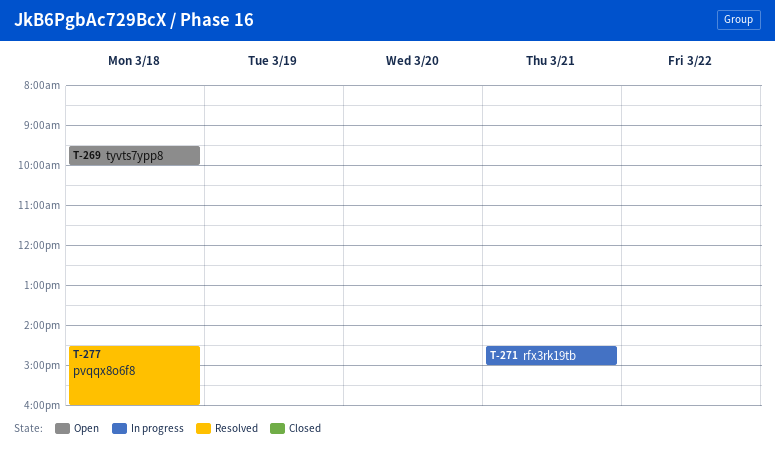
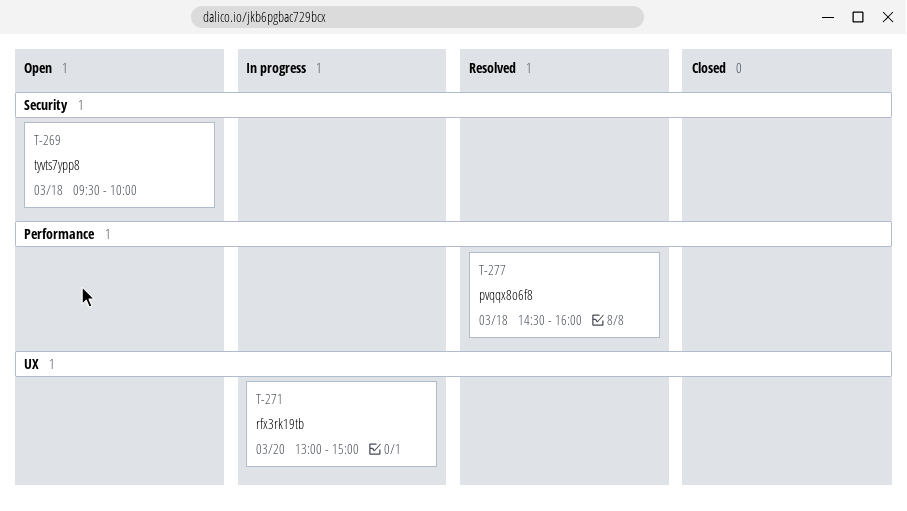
T-271, day: Mar 21 -> Mar 20
T-271, begins: 14:30 -> 13:00

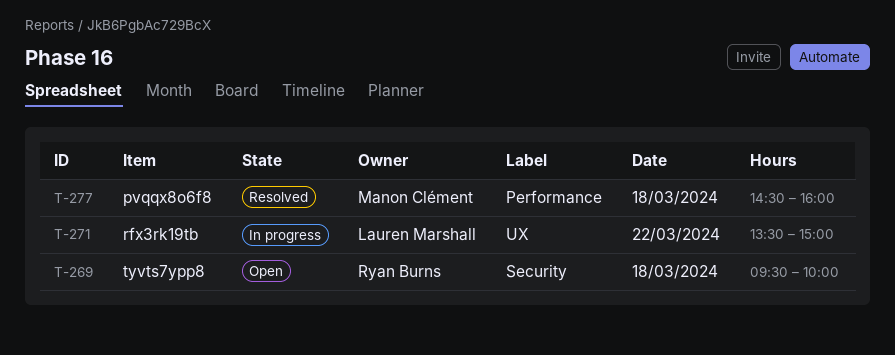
T-271, day: Mar 20 -> Mar 22
T-271, begins: 13:00 -> 13:30

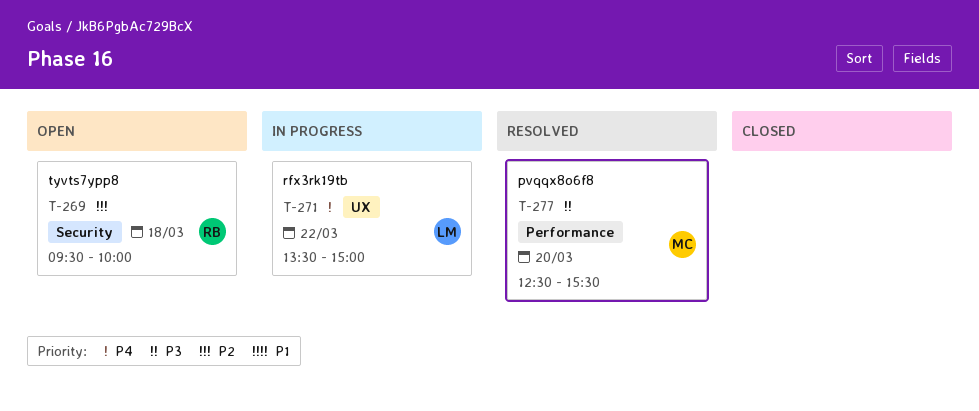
T-277, day: Mar 18 -> Mar 20
T-277, begins: 14:30 -> 12:30
T-277, ends: 16:00 -> 15:30

